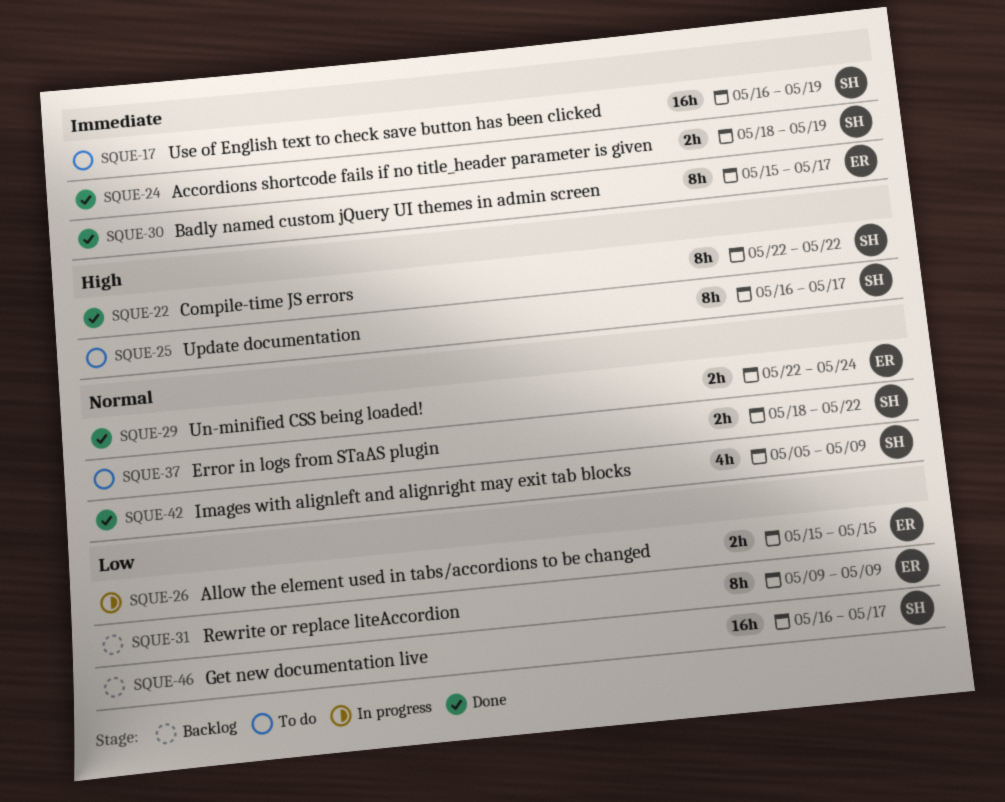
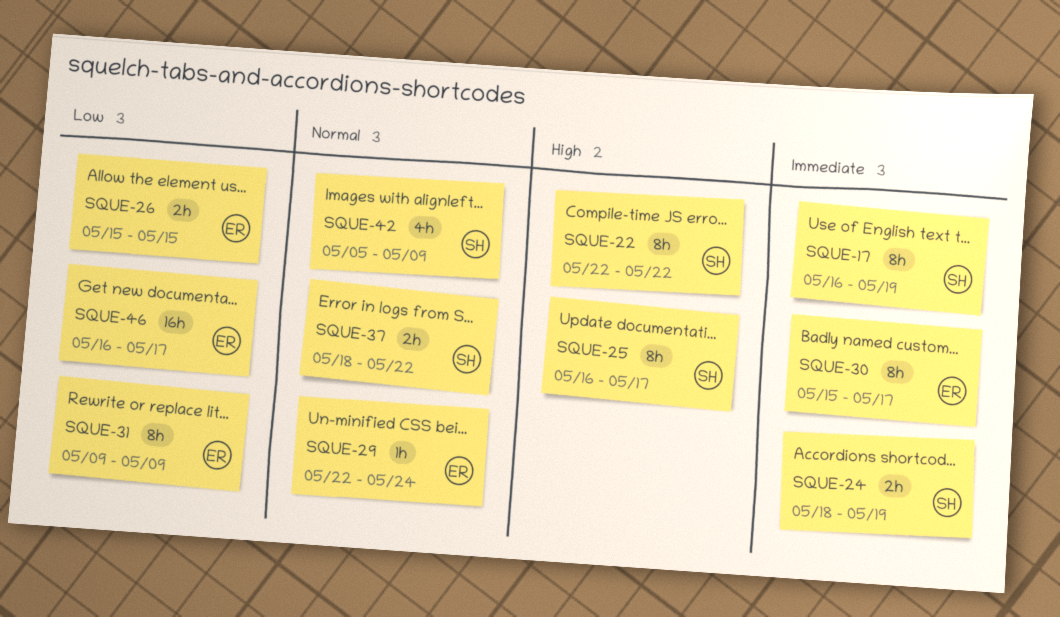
SQUE-17, estimate: 16h -> 8h
SQUE-29, estimate: 2h -> 1h
SQUE-46, owner: SH -> ER

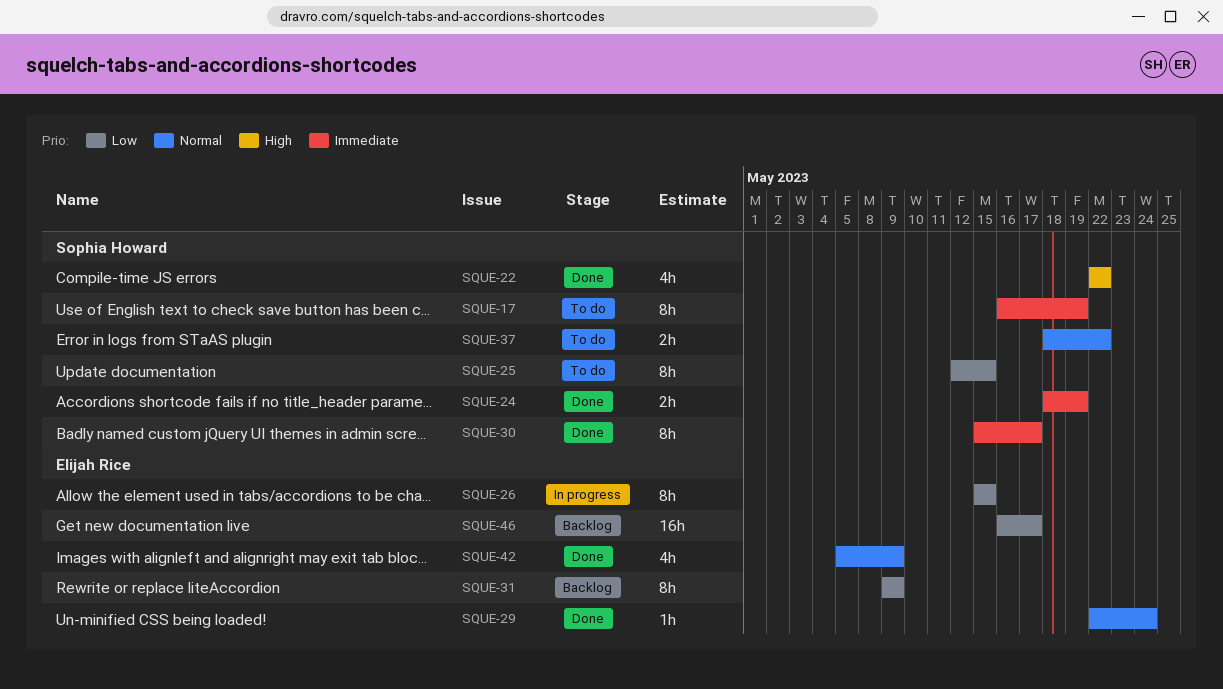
SQUE-22, estimate: 8h -> 4h
SQUE-25, priority: High -> Low
SQUE-25, start: May 16 -> May 12
SQUE-25, due: May 17 -> May 15
SQUE-26, estimate: 2h -> 8h
SQUE-30, owner: Elijah Rice -> Sophia Howard
SQUE-42, owner: Sophia Howard -> Elijah Rice

